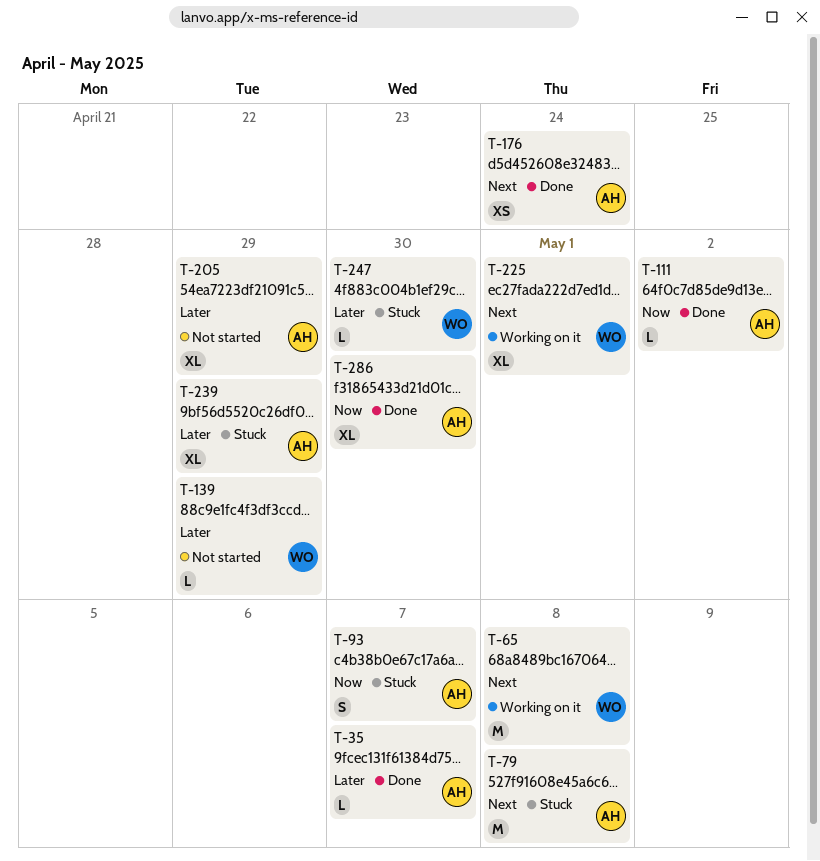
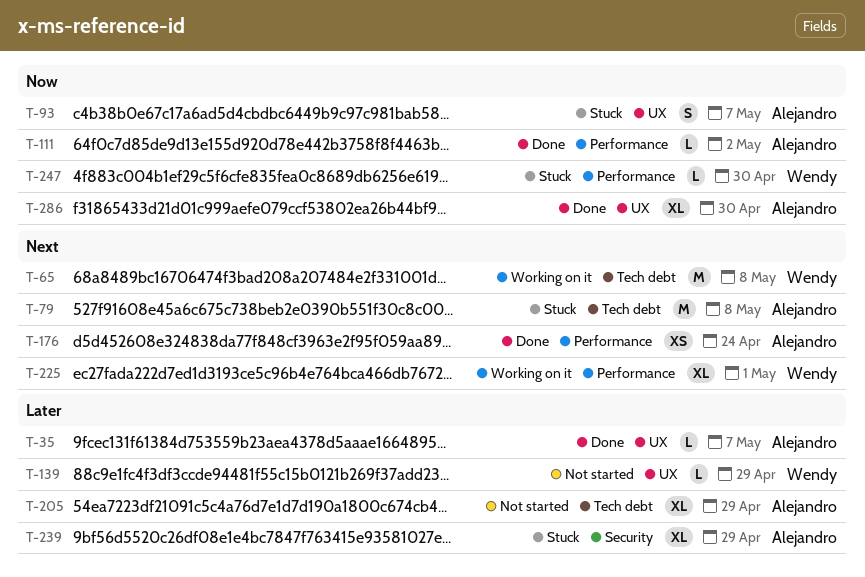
T-247, priority: Later -> Now

